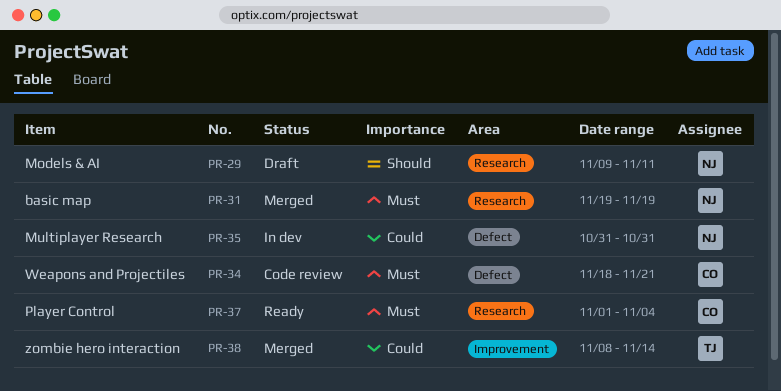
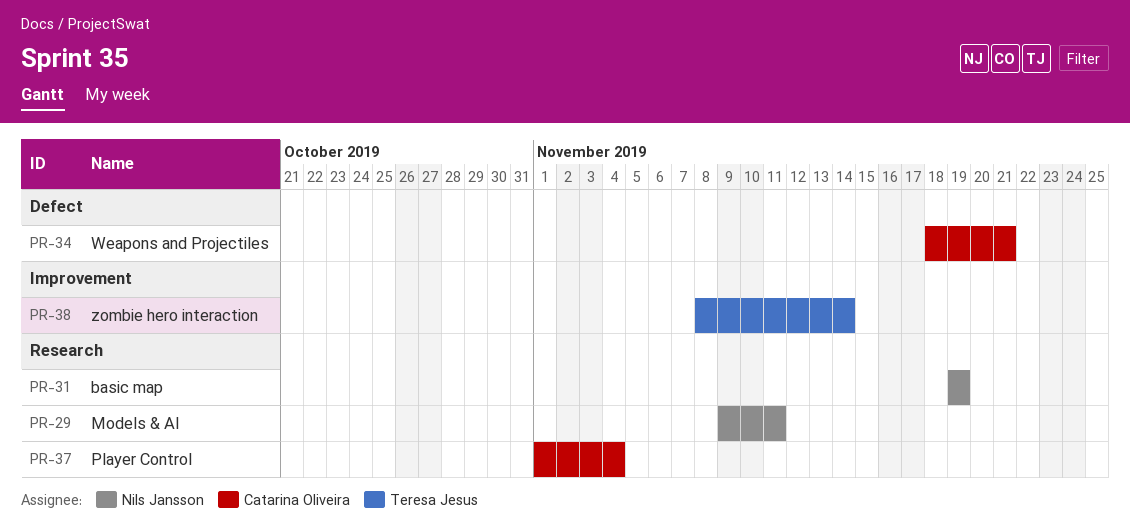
PR-35: present -> none

